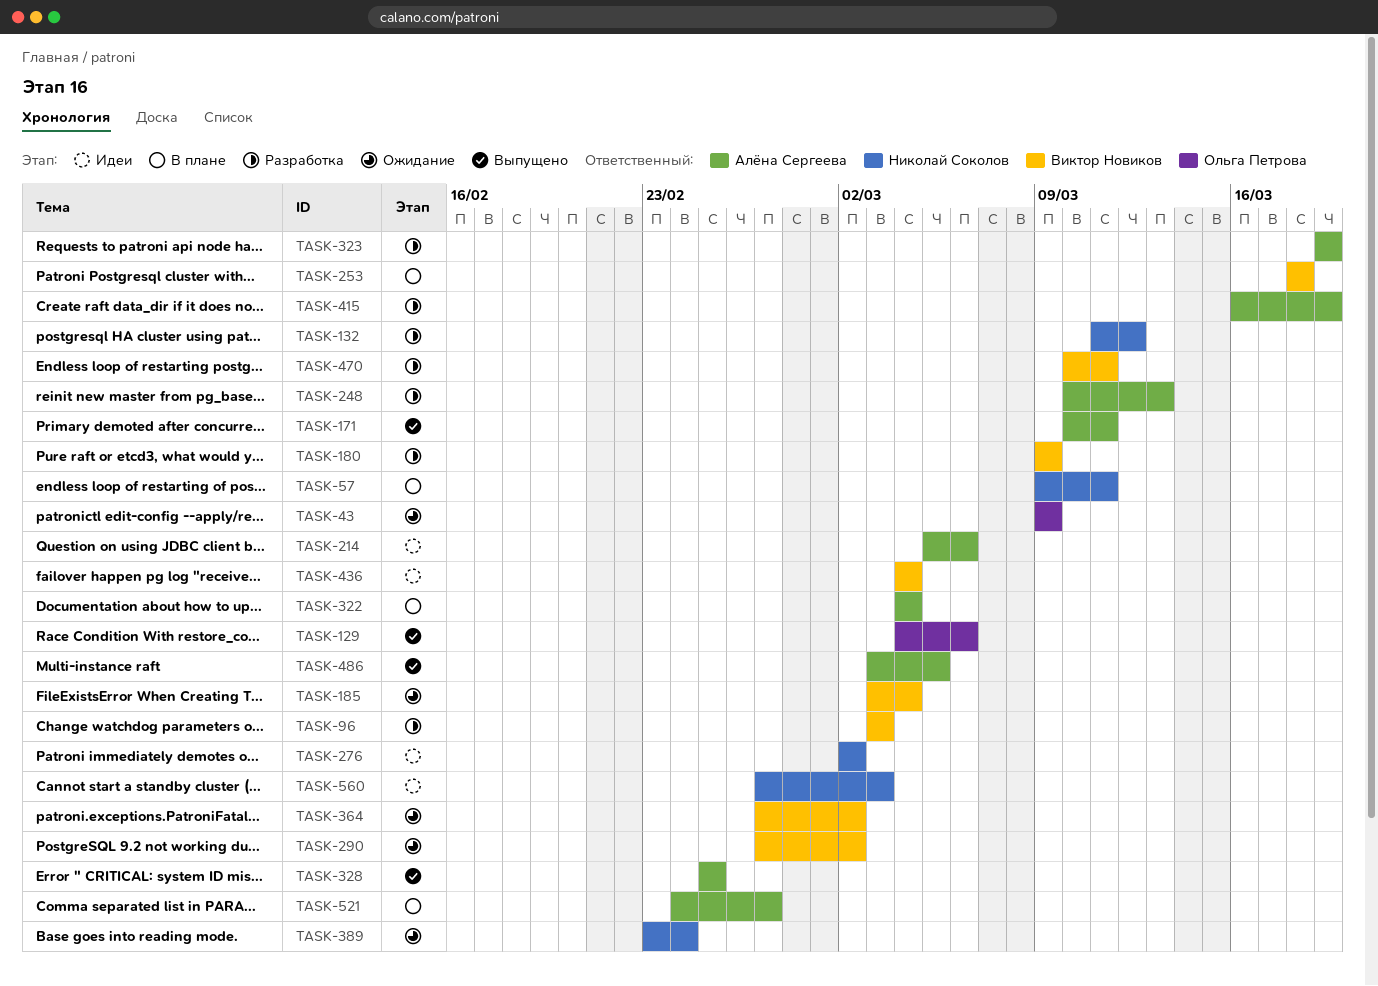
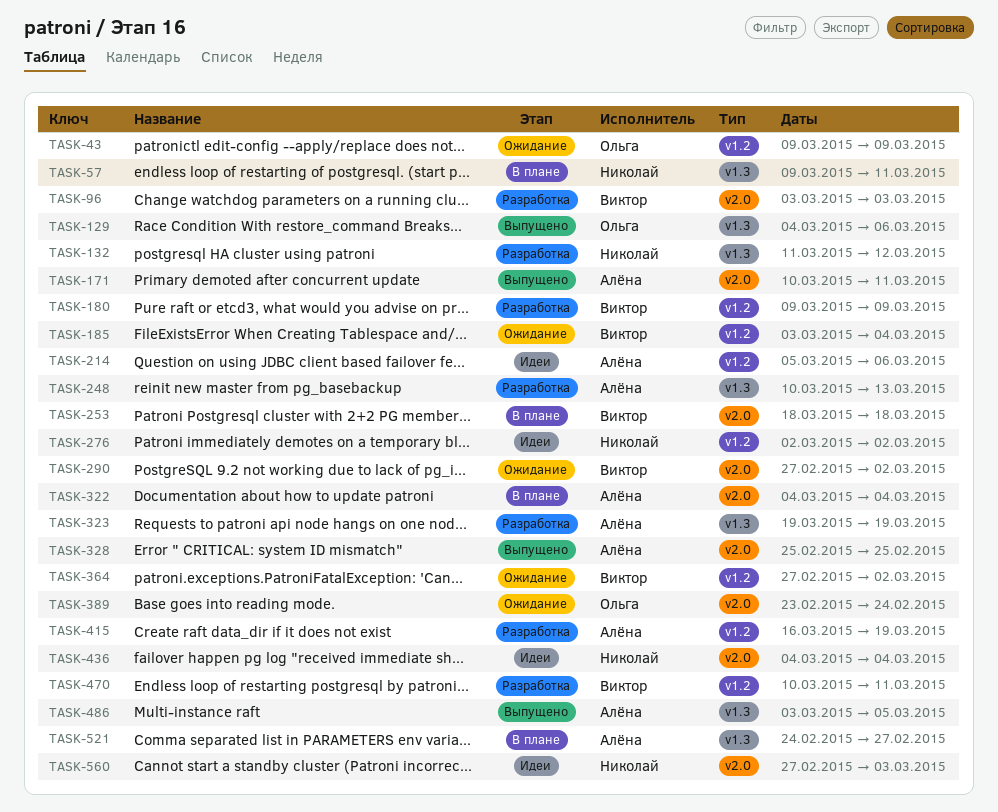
TASK-389, owner: Николай Соколов -> Ольга Петрова
TASK-436, owner: Виктор Новиков -> Николай Соколов

